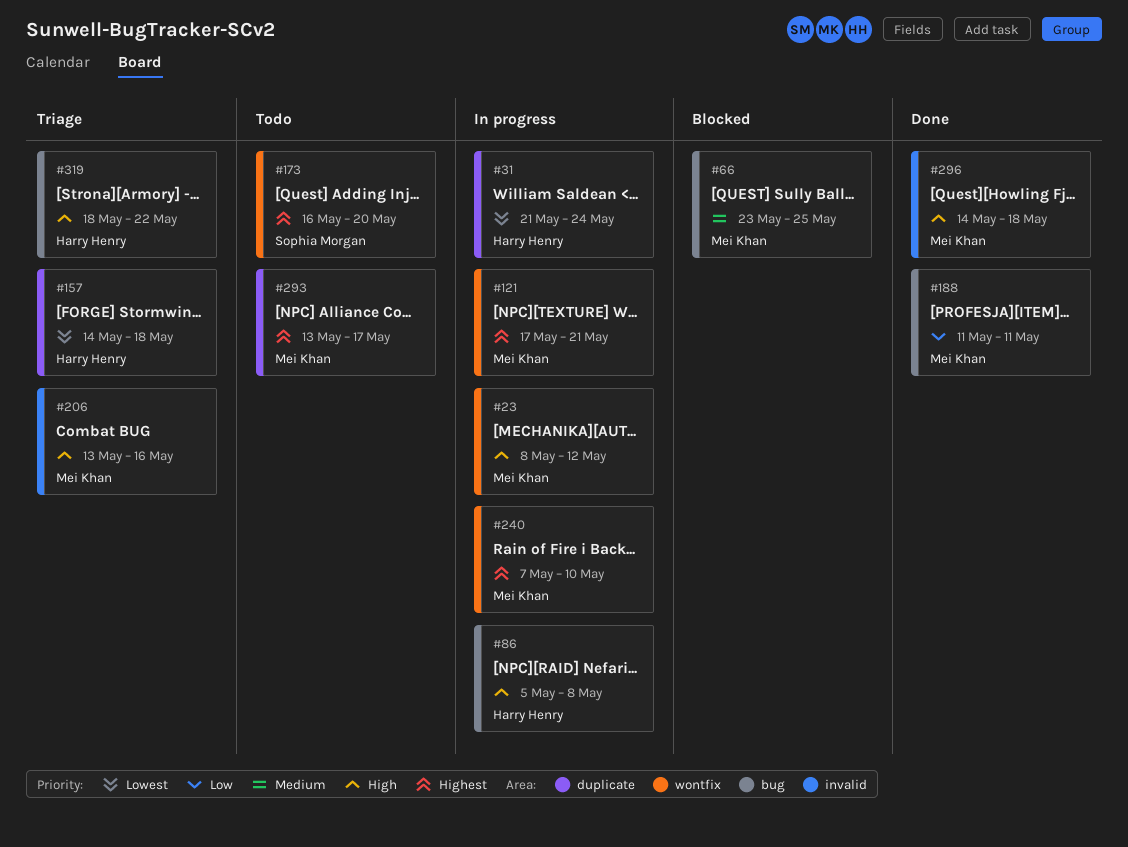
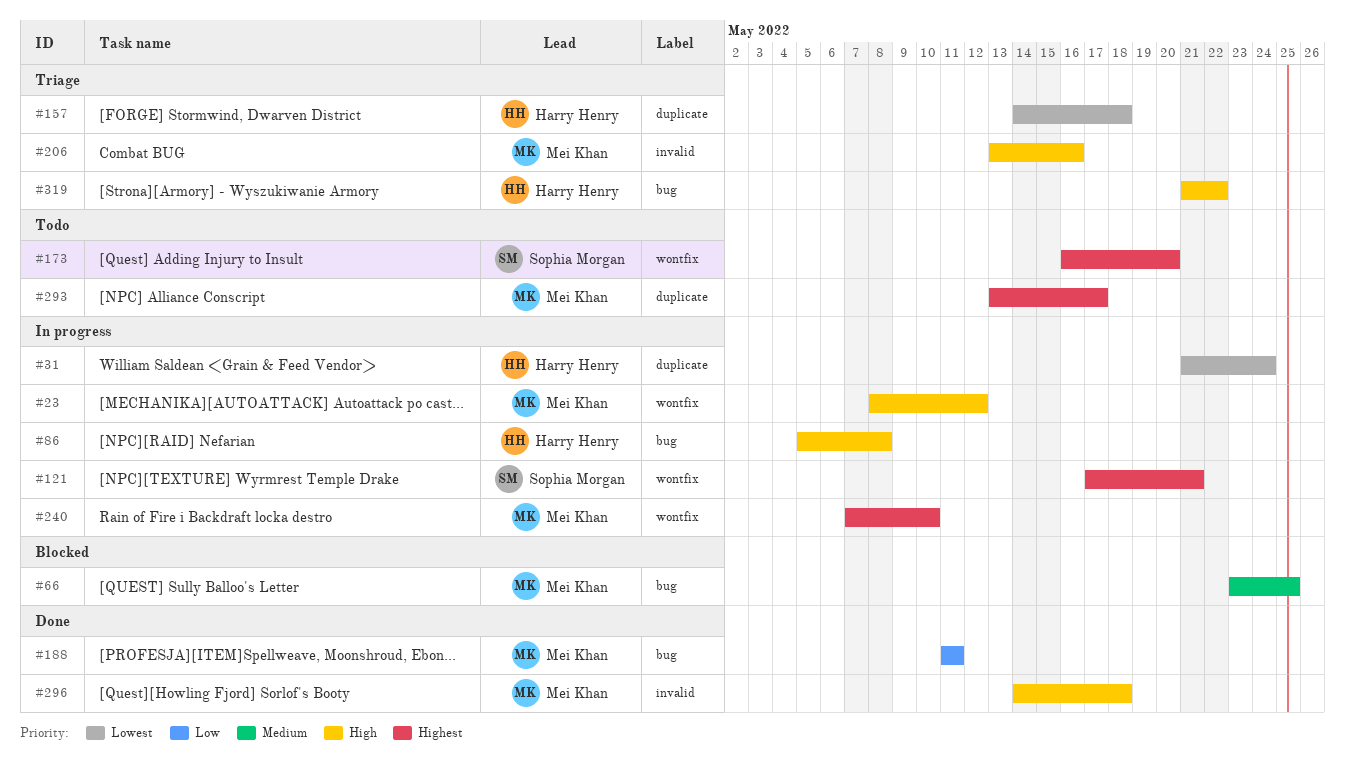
#121, owner: Mei Khan -> Sophia Morgan
#319, start: May 18 -> May 21

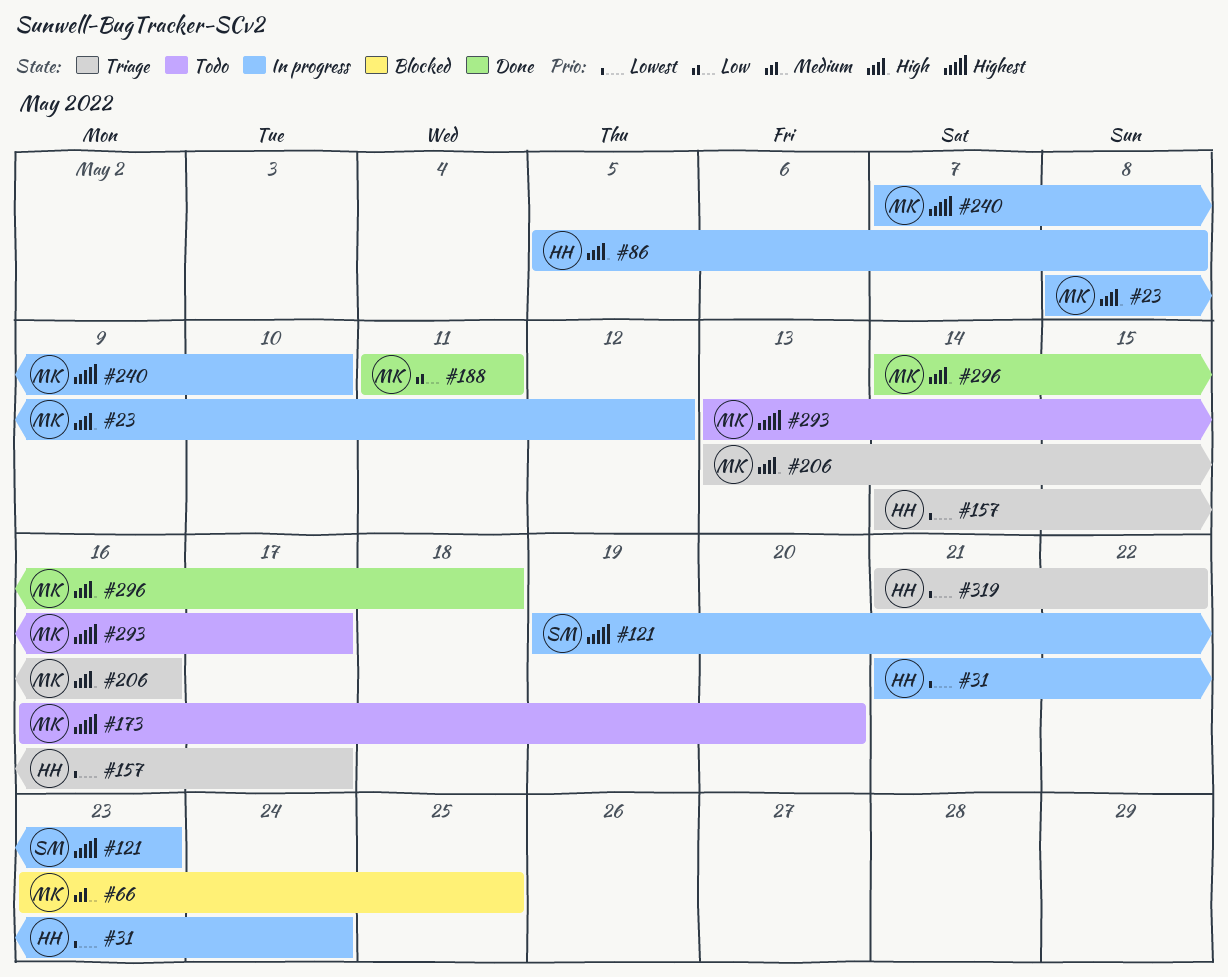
#121, start: May 17 -> May 19
#121, due: May 21 -> May 23
#157, due: May 18 -> May 17
#173, owner: Sophia Morgan -> Mei Khan
#319, priority: High -> Lowest

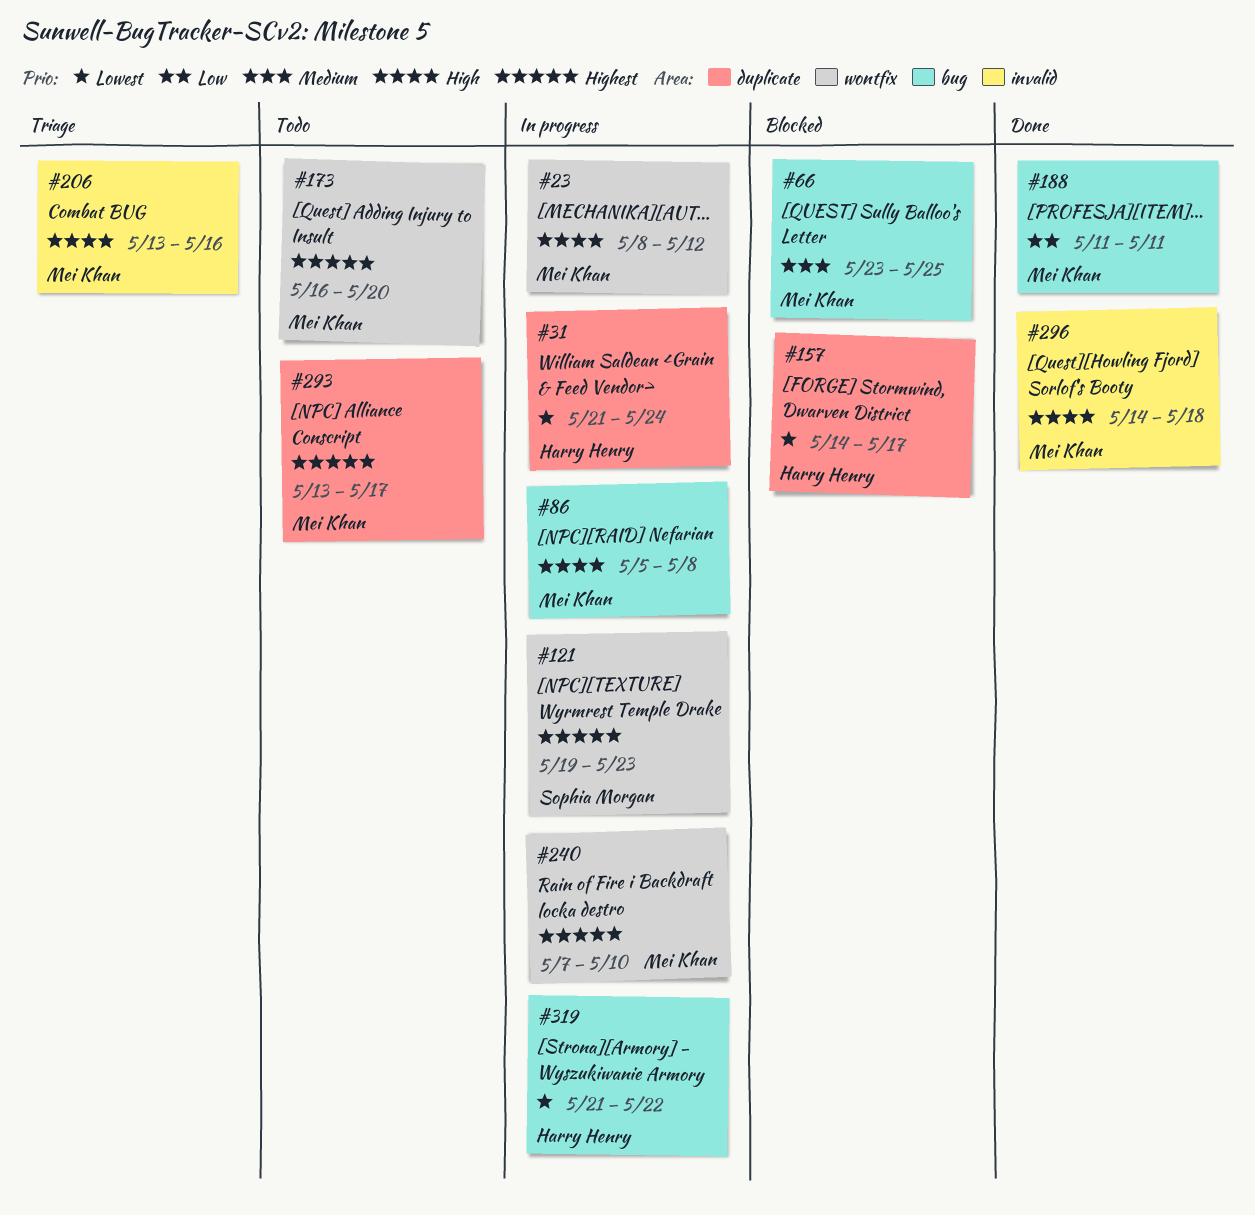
#86, owner: Harry Henry -> Mei Khan
#157, status: Triage -> Blocked
#319, status: Triage -> In progress

